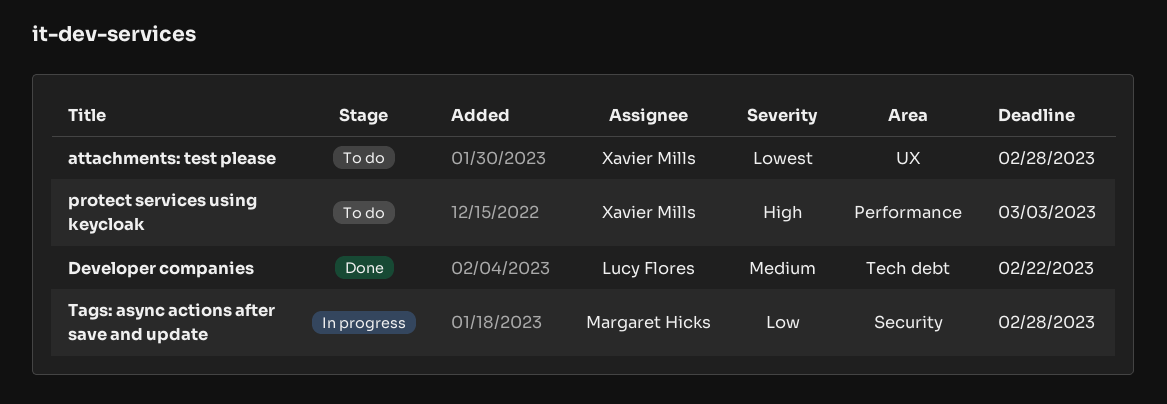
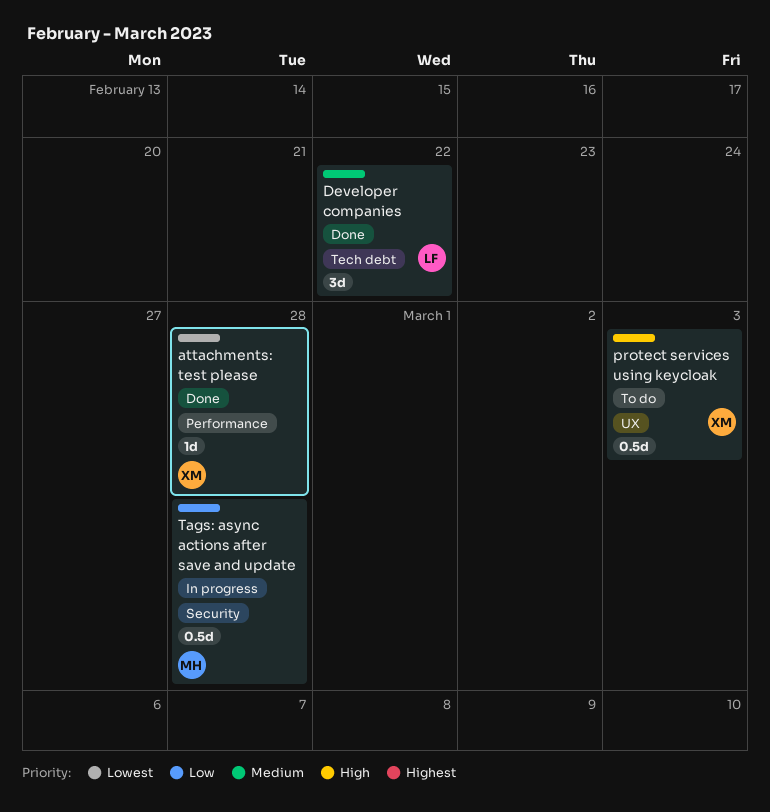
attachments: test please, status: To do -> Done
attachments: test please, label: UX -> Performance
protect services using keycloak, label: Performance -> UX

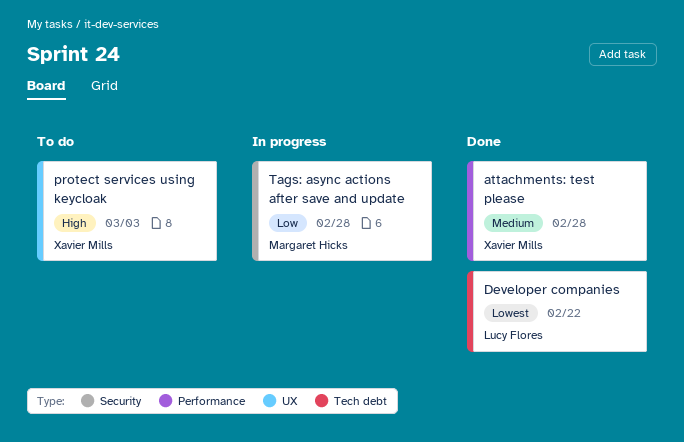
attachments: test please, priority: Lowest -> Medium
Developer companies, priority: Medium -> Lowest

